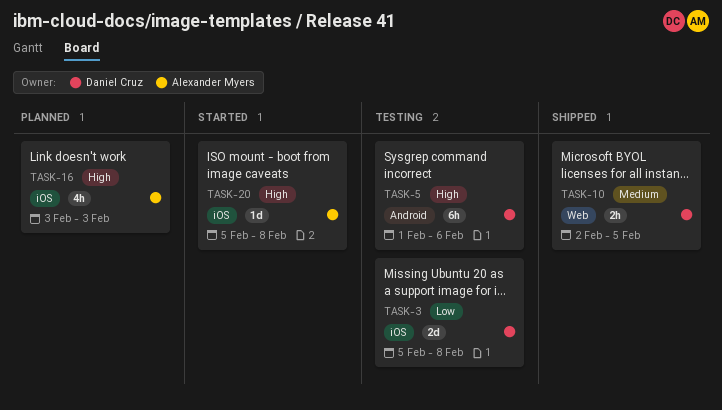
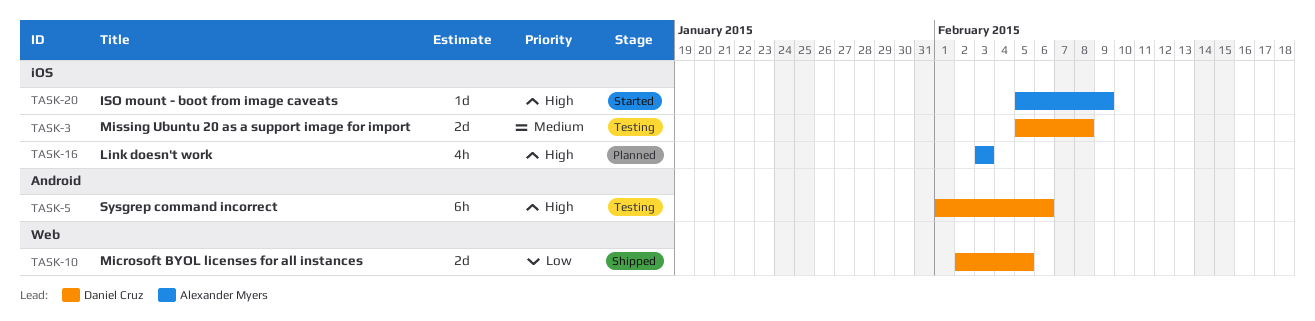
TASK-3, priority: Low -> Medium
TASK-10, priority: Medium -> Low
TASK-10, estimate: 2h -> 2d
TASK-20, due: Feb 8 -> Feb 9

